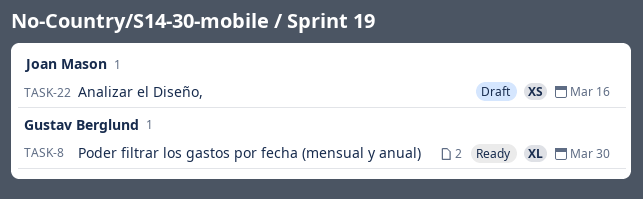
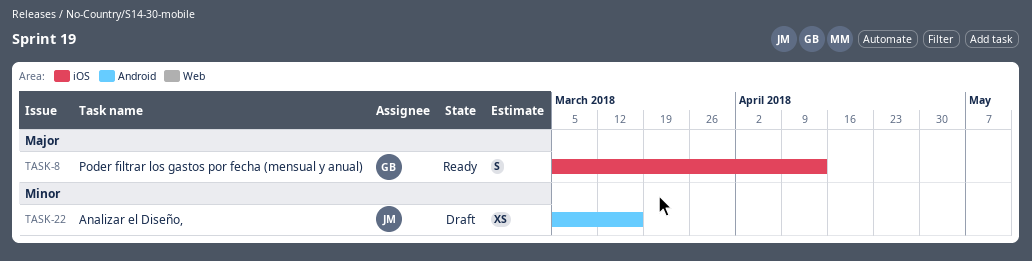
TASK-8, estimate: XL -> S
TASK-8, due: Mar 30 -> Apr 13

